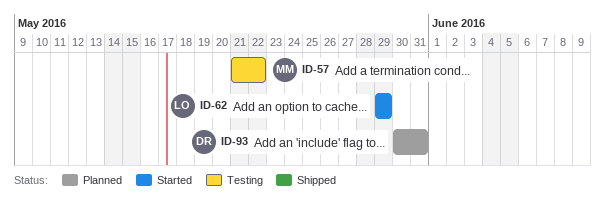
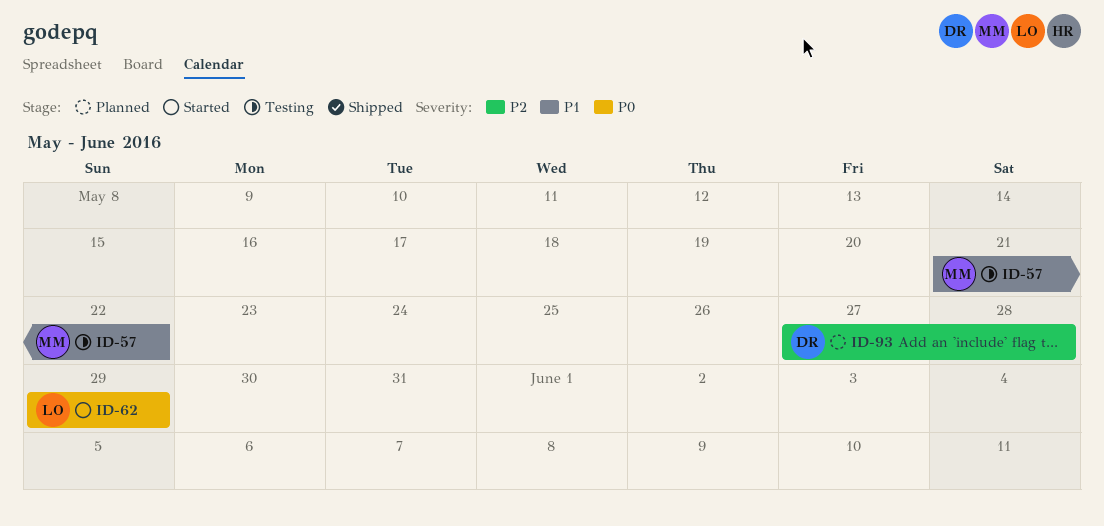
ID-93, start: May 30 -> May 27
ID-93, due: May 31 -> May 28

